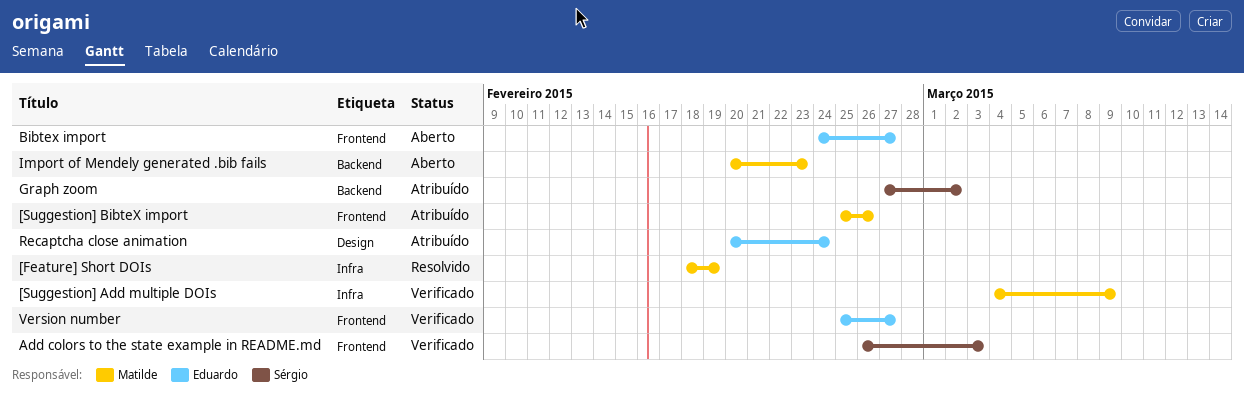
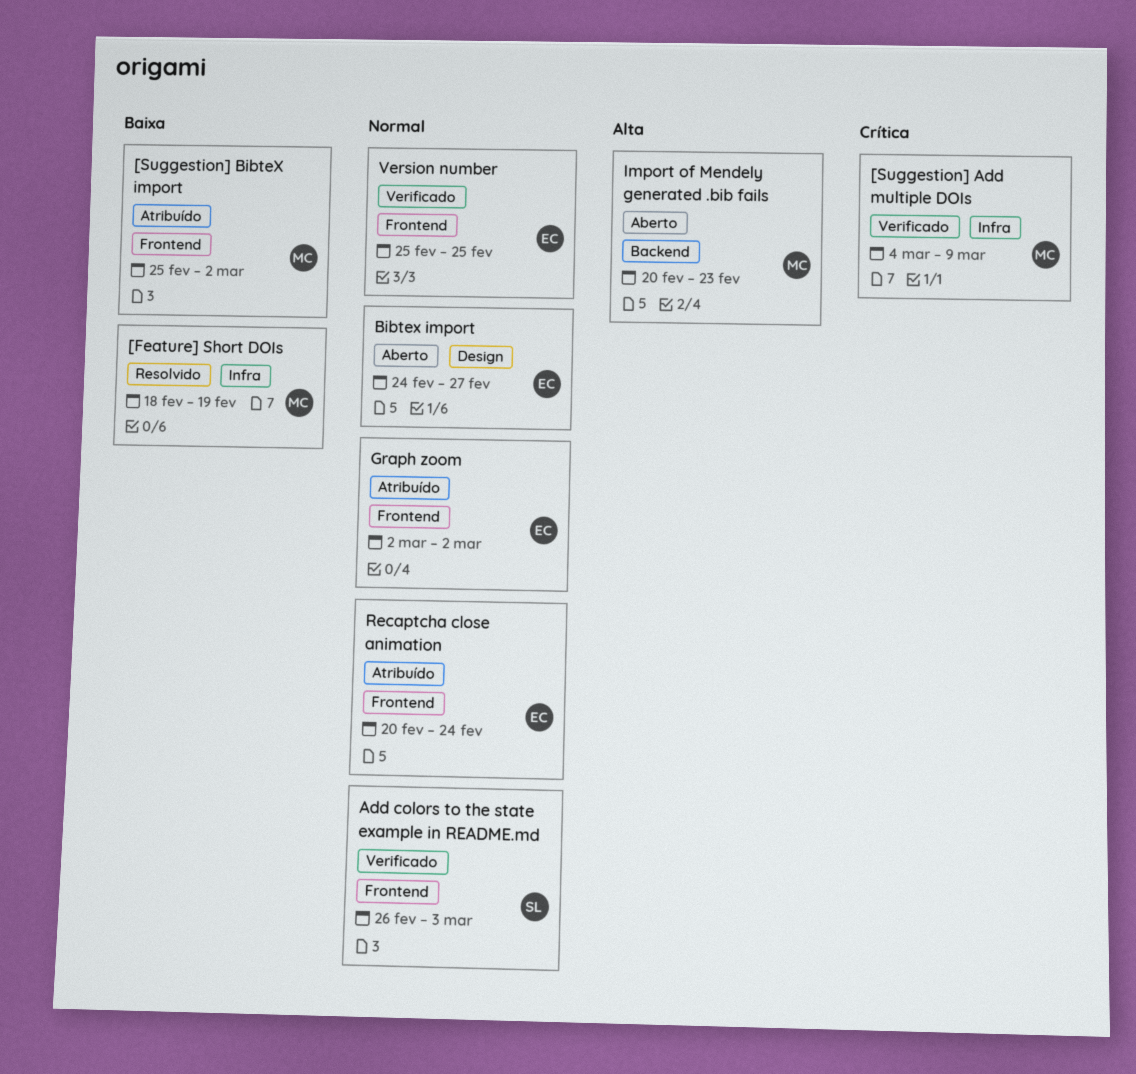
[Suggestion] BibteX import, due: Feb 26 -> Mar 2
Bibtex import, label: Frontend -> Design
Graph zoom, owner: Sérgio -> Eduardo
Graph zoom, label: Backend -> Frontend
Graph zoom, start: Feb 27 -> Mar 2
Recaptcha close animation, label: Design -> Frontend
Version number, due: Feb 27 -> Feb 25

